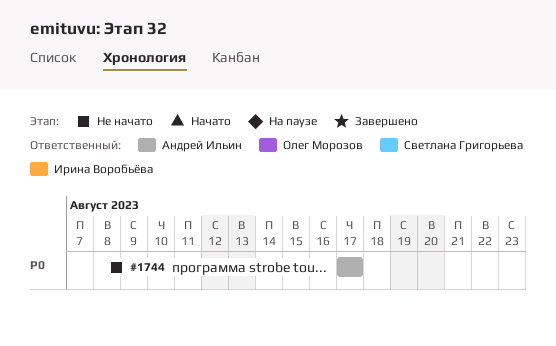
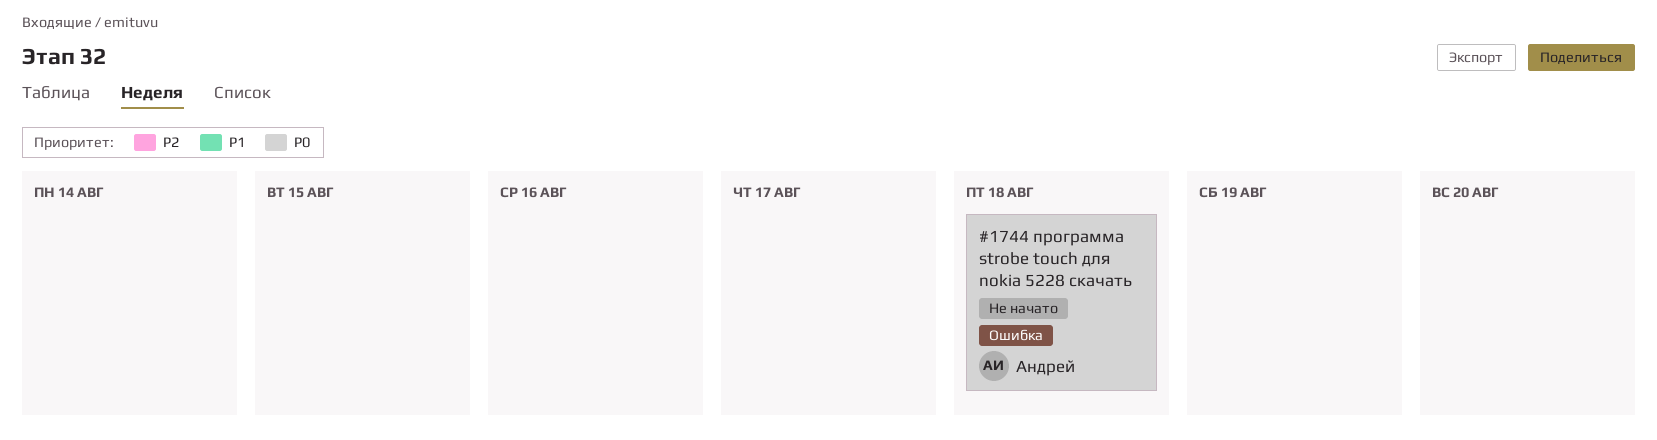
#1744, due: Aug 17 -> Aug 18

